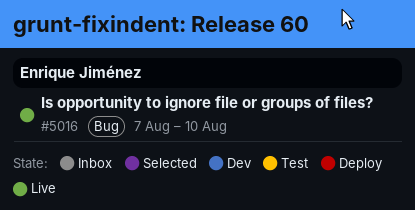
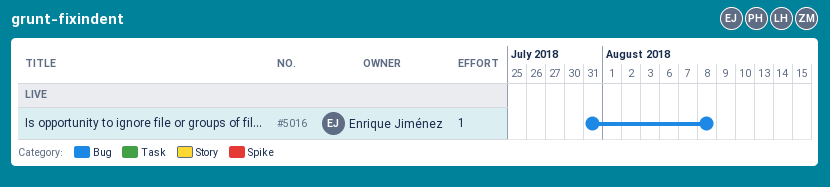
#5016, start: Aug 7 -> Jul 31
#5016, due: Aug 10 -> Aug 8

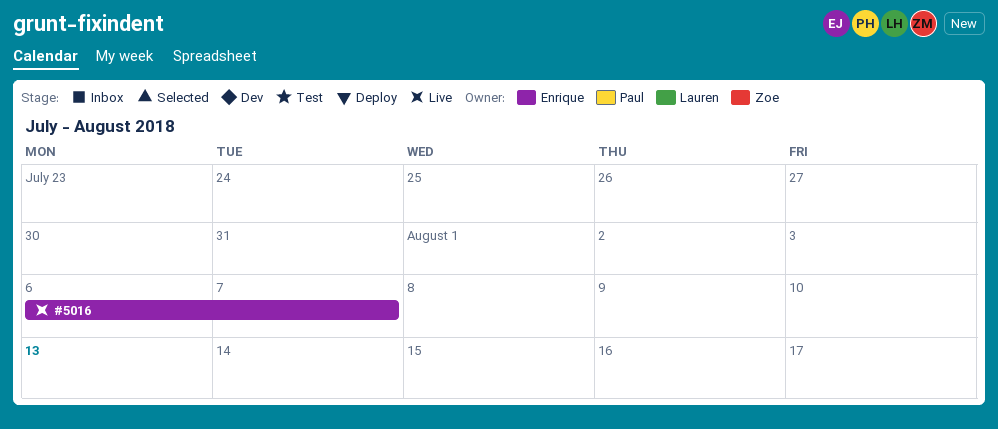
#5016, start: Jul 31 -> Aug 6
#5016, due: Aug 8 -> Aug 7

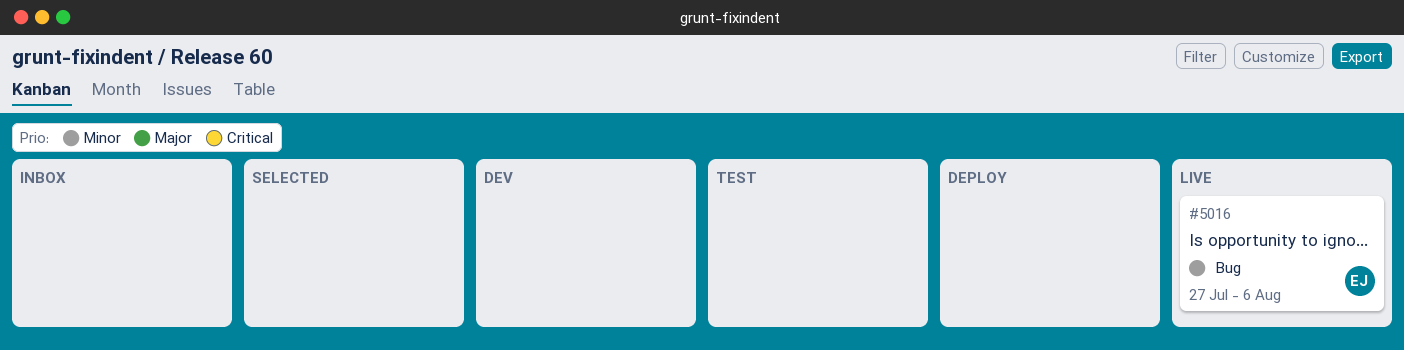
#5016, start: Aug 6 -> Jul 27
#5016, due: Aug 7 -> Aug 6

